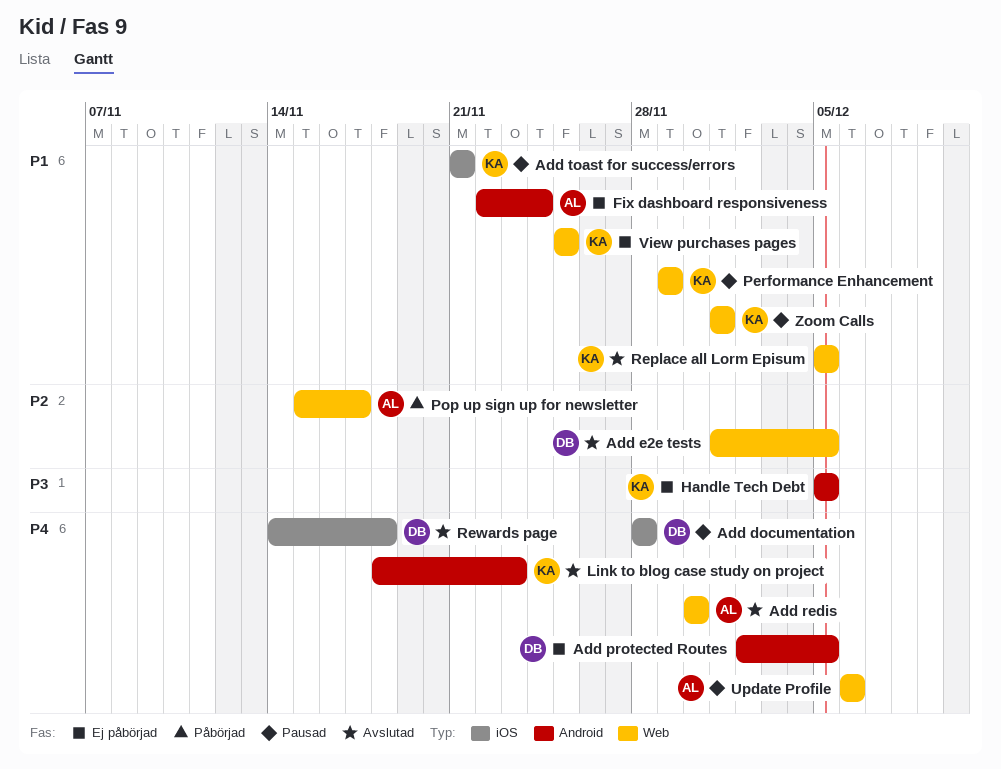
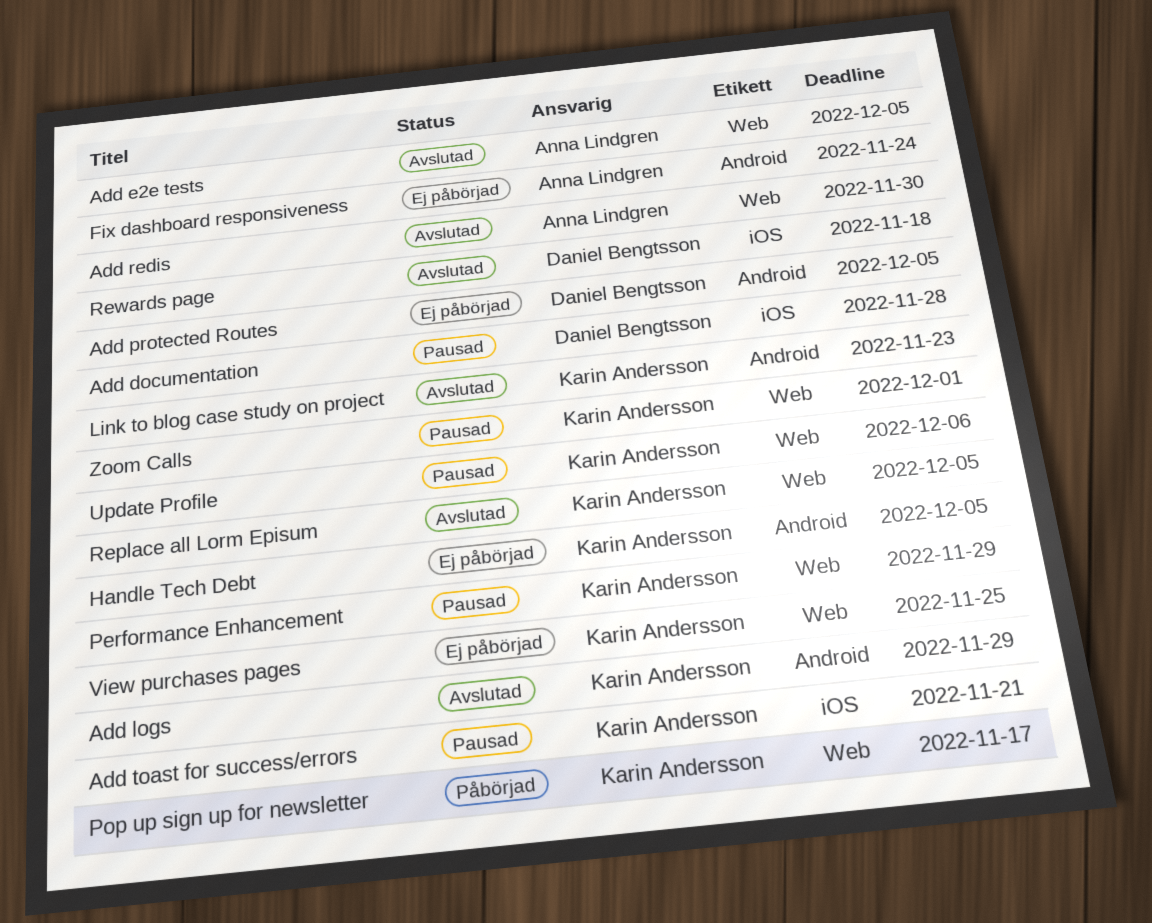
Add e2e tests, owner: Daniel Bengtsson -> Anna Lindgren
Add logs: none -> present
Pop up sign up for newsletter, owner: Anna Lindgren -> Karin Andersson
Update Profile, owner: Anna Lindgren -> Karin Andersson

